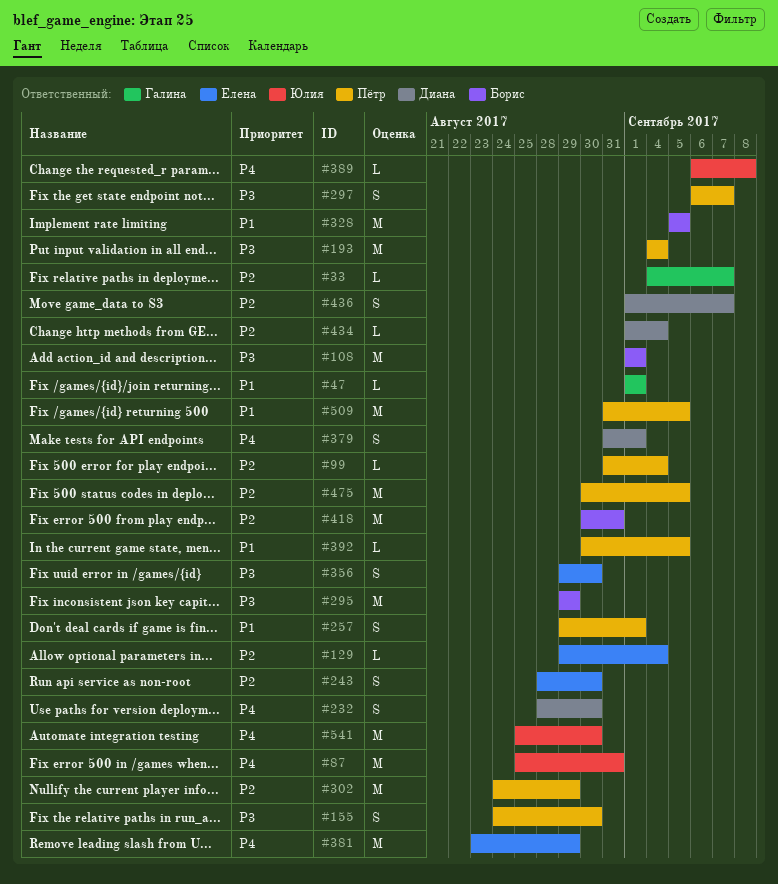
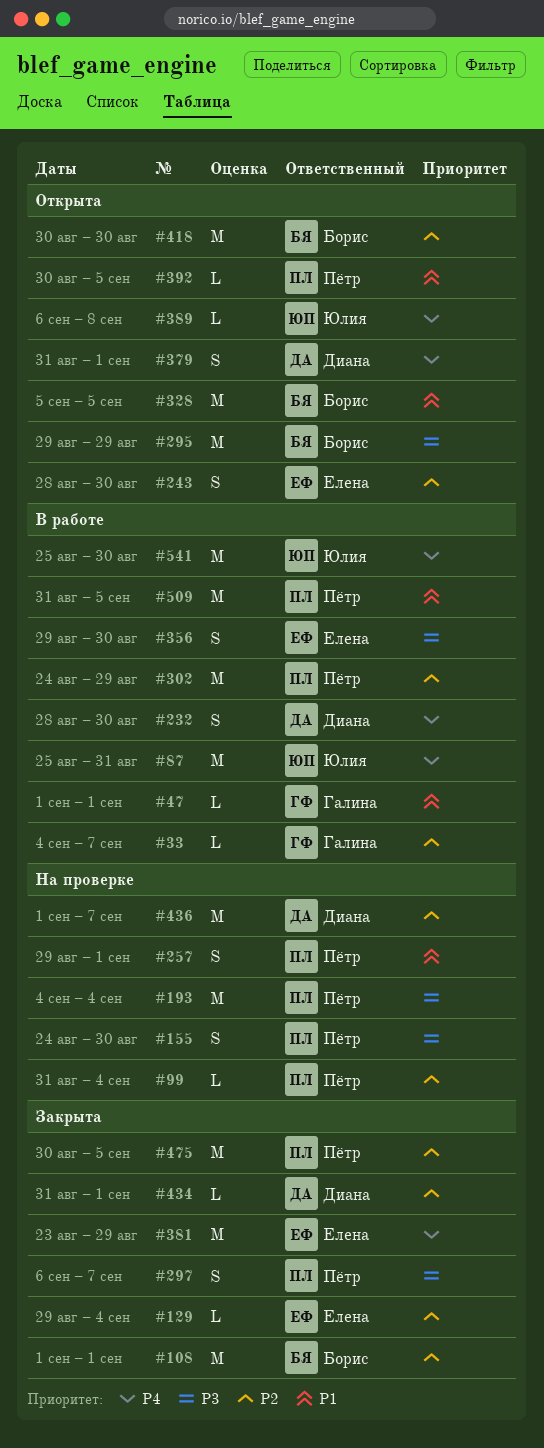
#108, priority: P3 -> P2
#418, due: Aug 31 -> Aug 30
#434, start: Sep 1 -> Aug 31
#434, due: Sep 4 -> Sep 1
#436, estimate: S -> M

